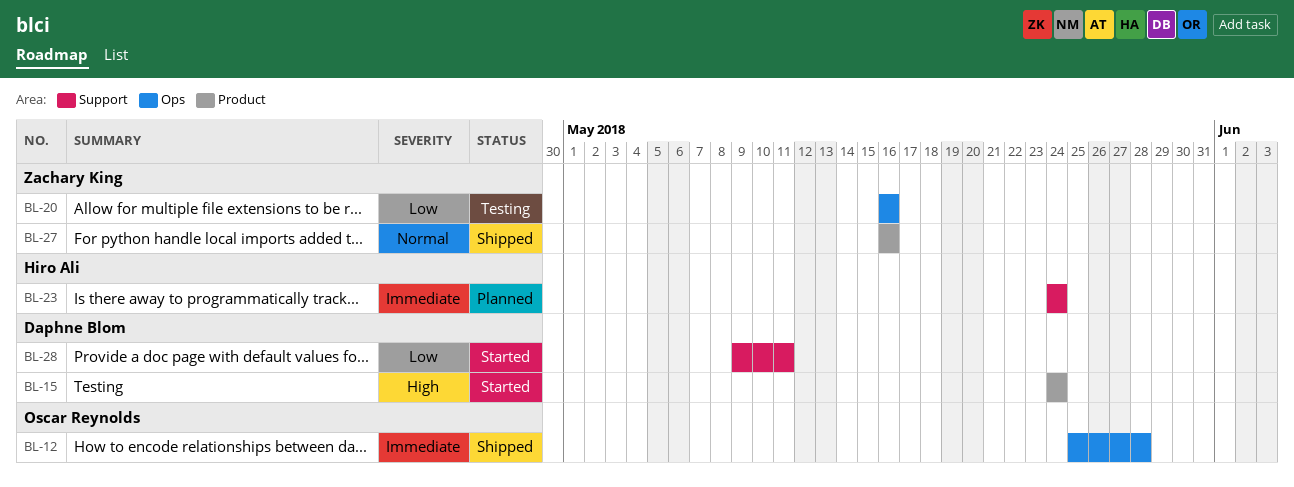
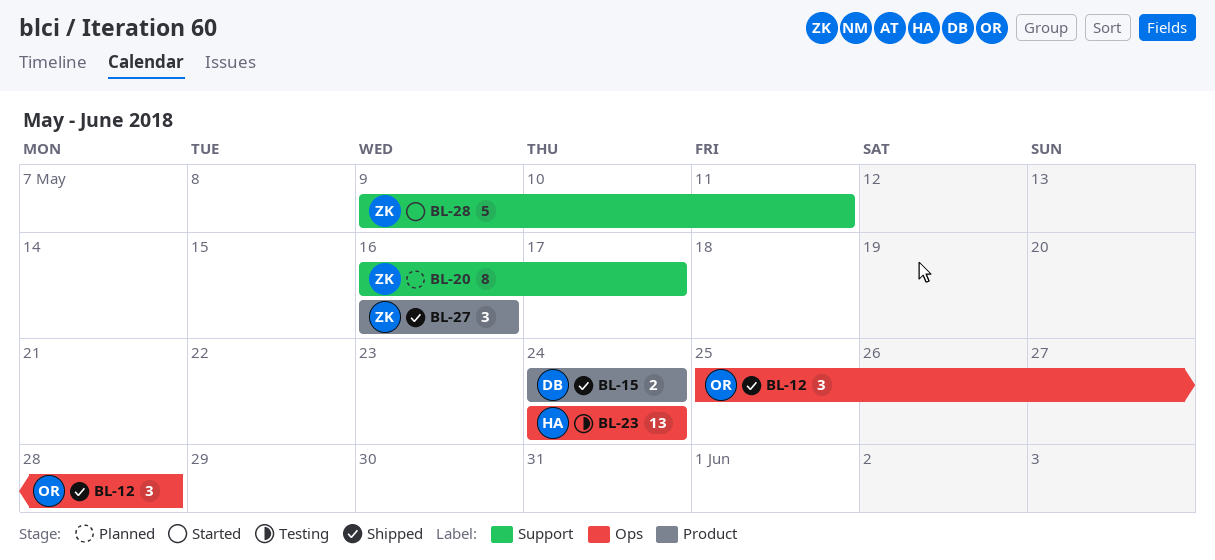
BL-15, status: Started -> Shipped
BL-20, status: Testing -> Planned
BL-20, label: Ops -> Support
BL-20, due: May 16 -> May 17
BL-23, status: Planned -> Testing
BL-23, label: Support -> Ops
BL-28, owner: Daphne Blom -> Zachary King

